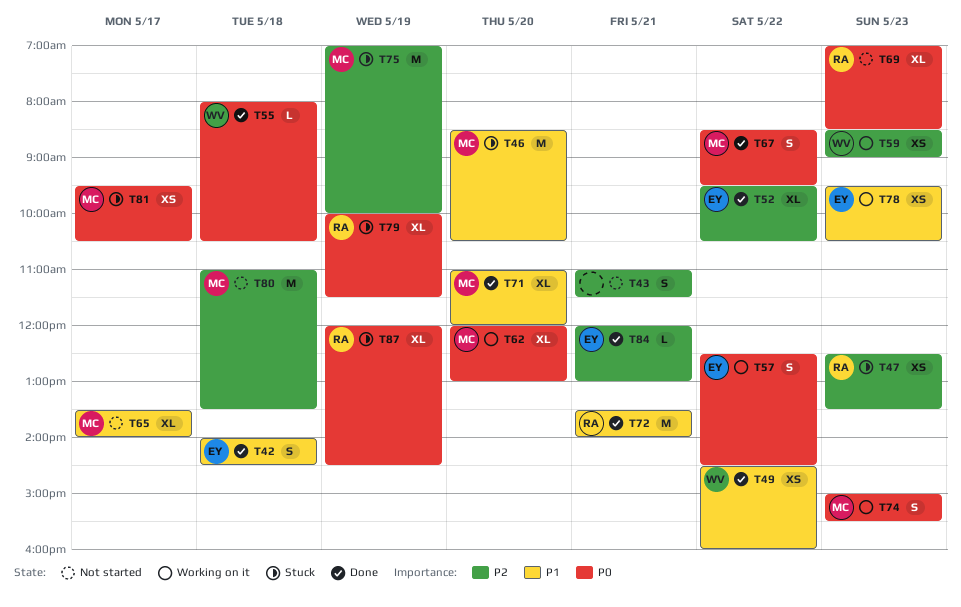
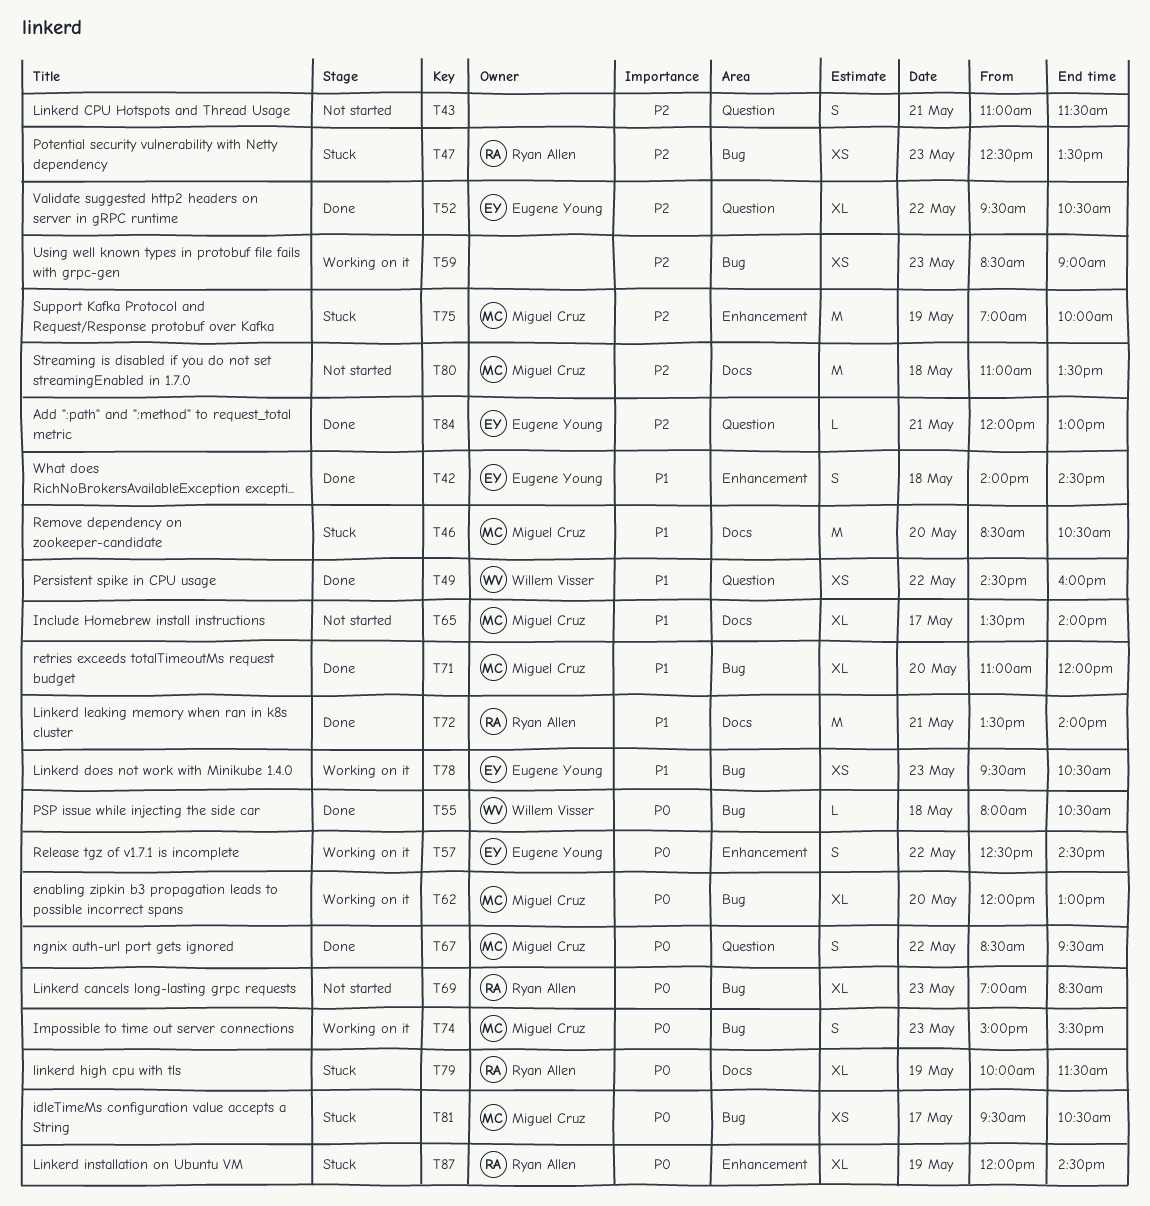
T59, owner: Willem Visser -> none

